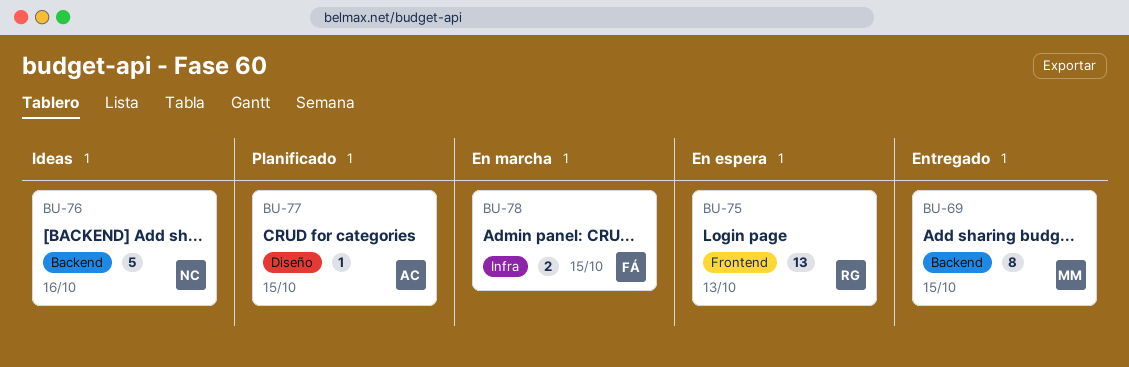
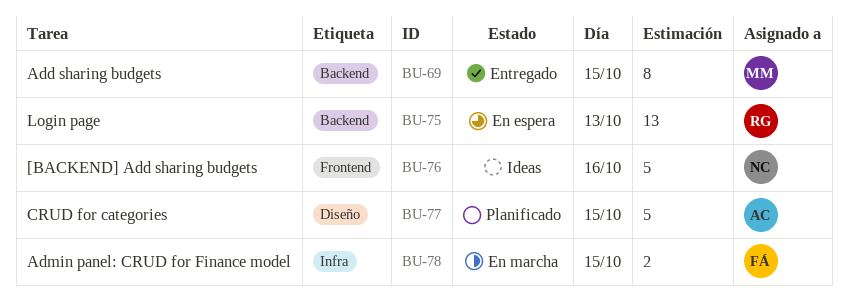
BU-75, label: Frontend -> Backend
BU-76, label: Backend -> Frontend
BU-77, estimate: 1 -> 5

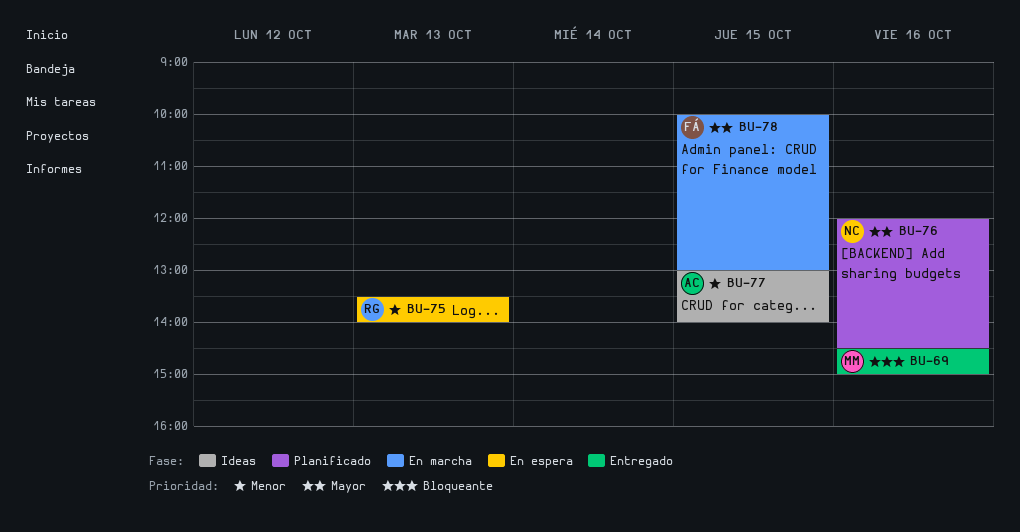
BU-69, day: Oct 15 -> Oct 16
BU-76, status: Ideas -> Planificado
BU-77, status: Planificado -> Ideas

